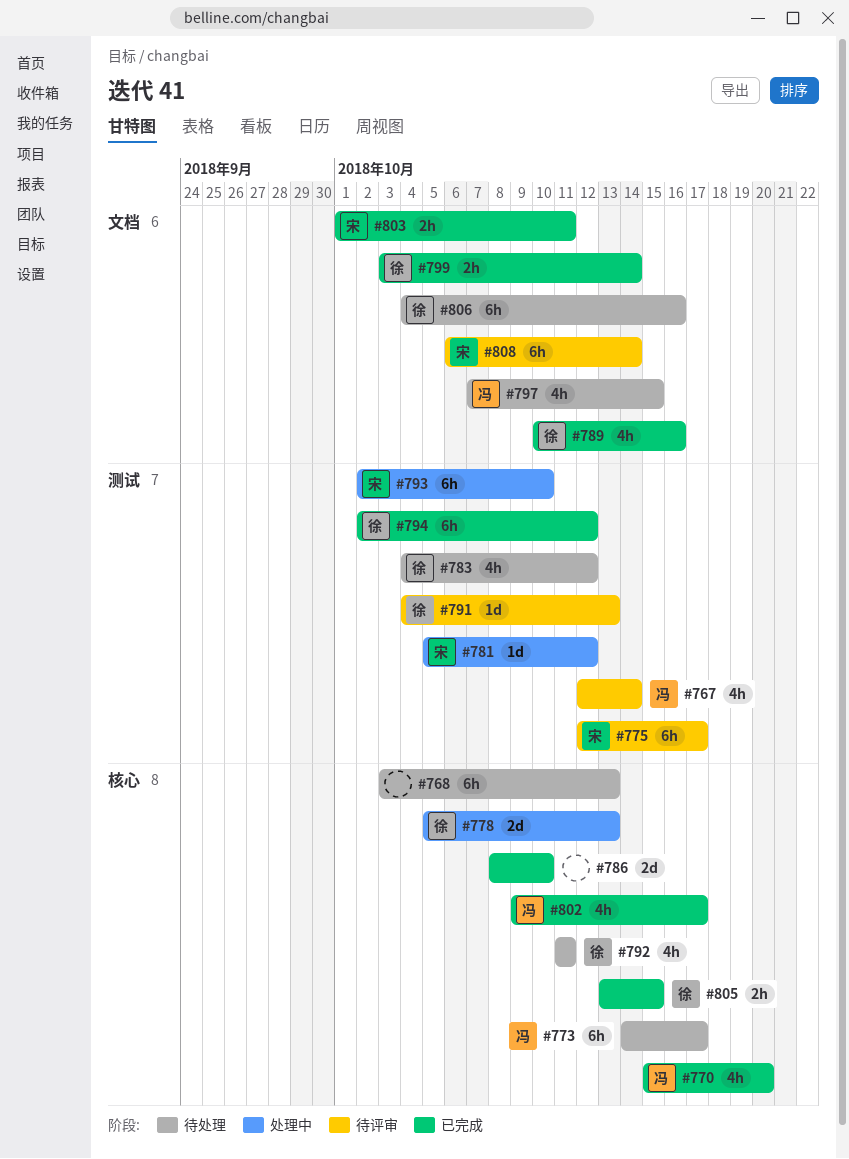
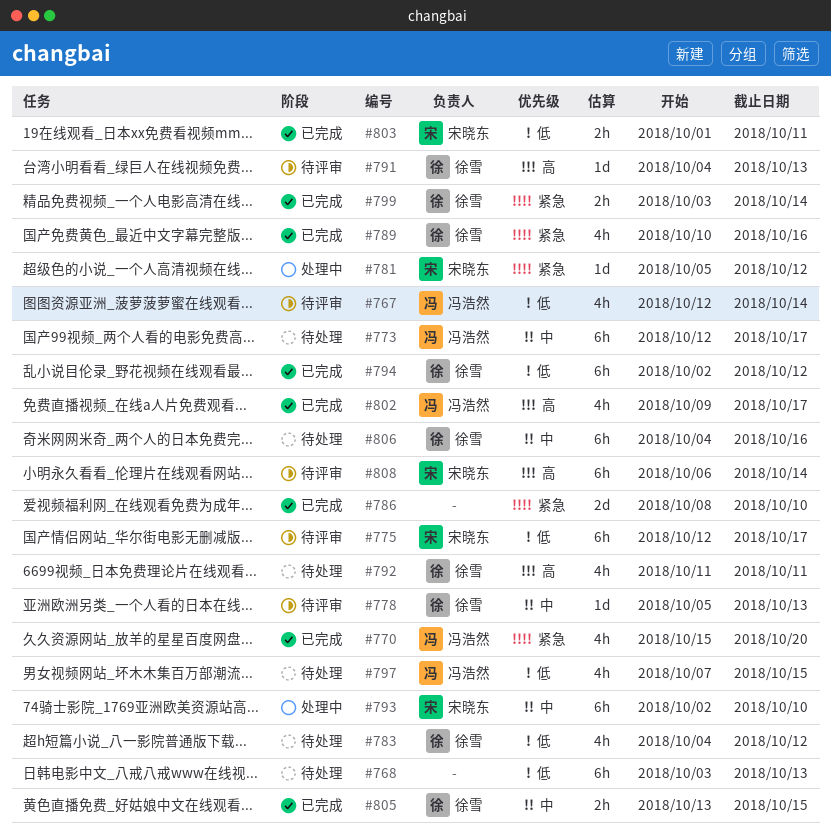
#773, start: Oct 14 -> Oct 12
#778, status: 处理中 -> 待评审
#778, estimate: 2d -> 1d

